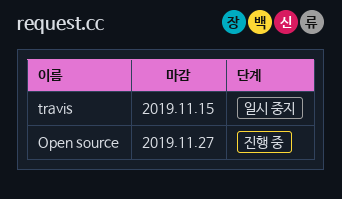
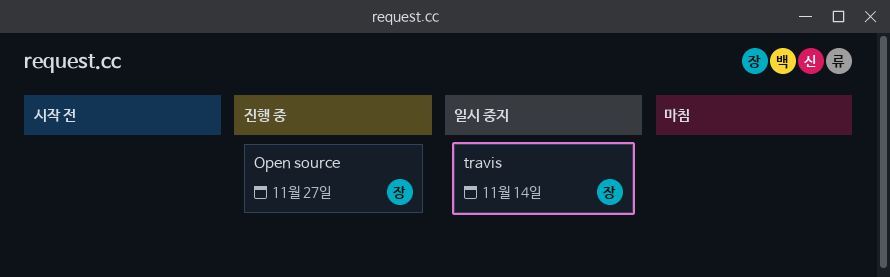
travis, due: Nov 15 -> Nov 14

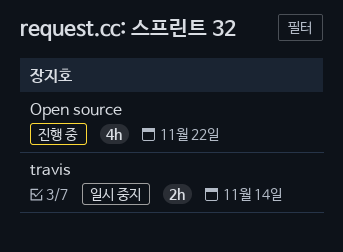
Open source, due: Nov 27 -> Nov 22

